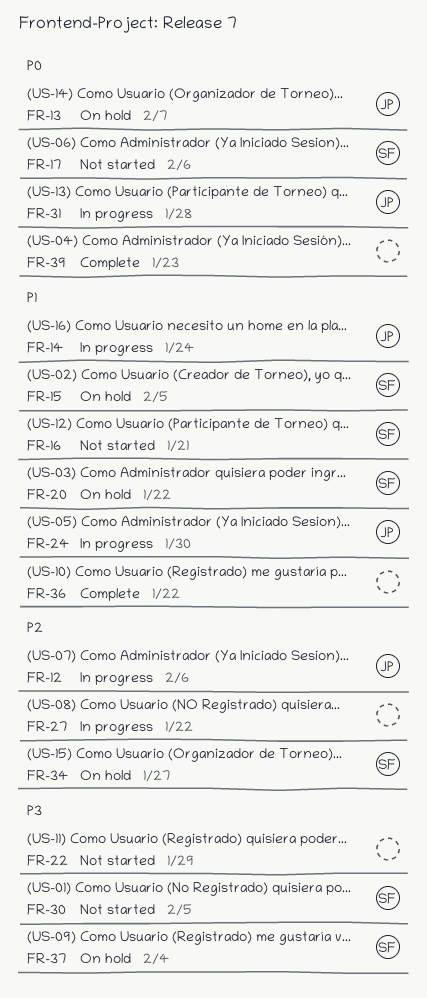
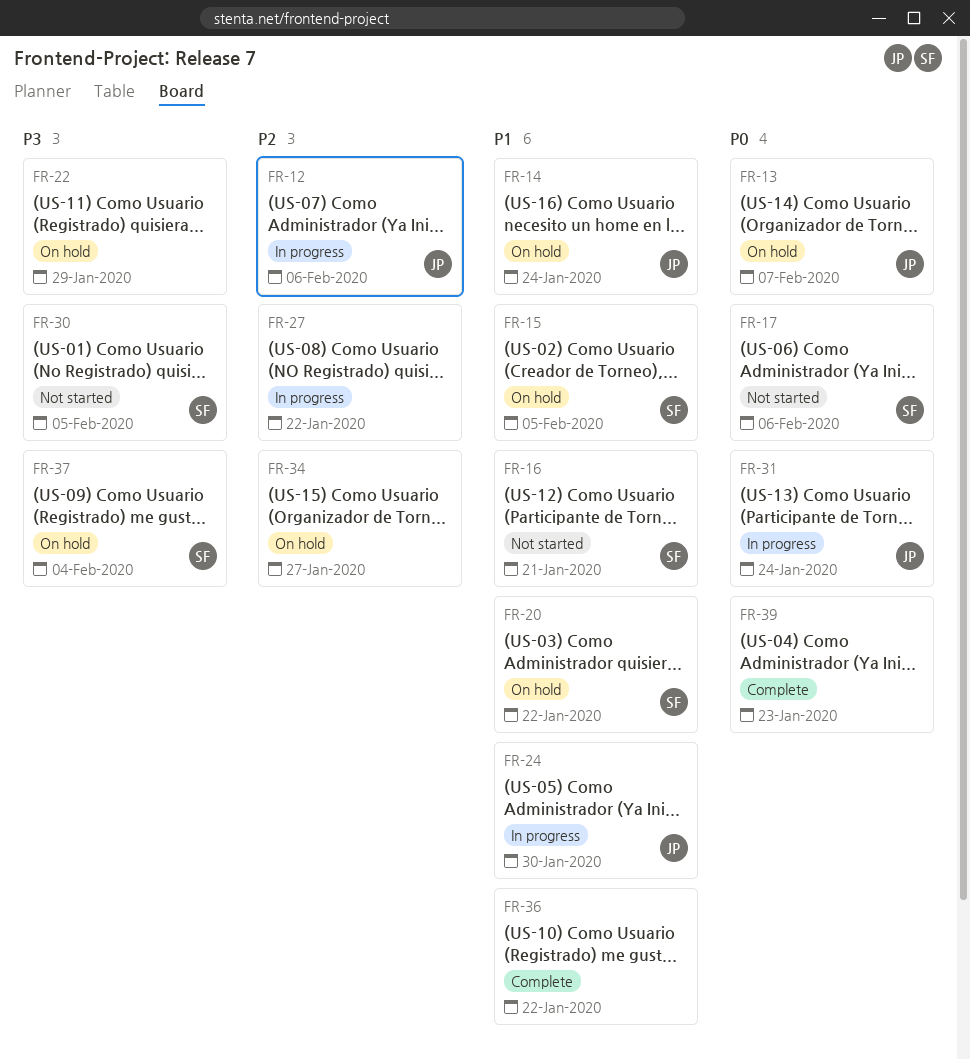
FR-14, status: In progress -> On hold
FR-22, status: Not started -> On hold
FR-31, due: Jan 28 -> Jan 24
FR-34, owner: SF -> none

